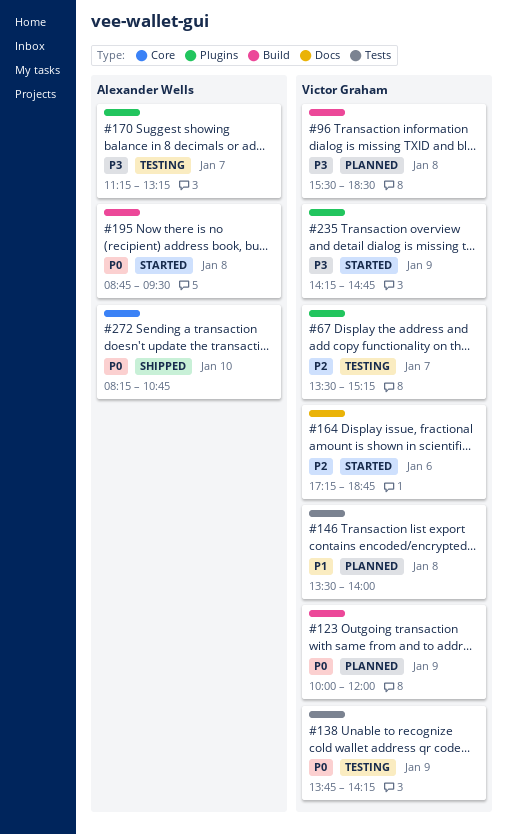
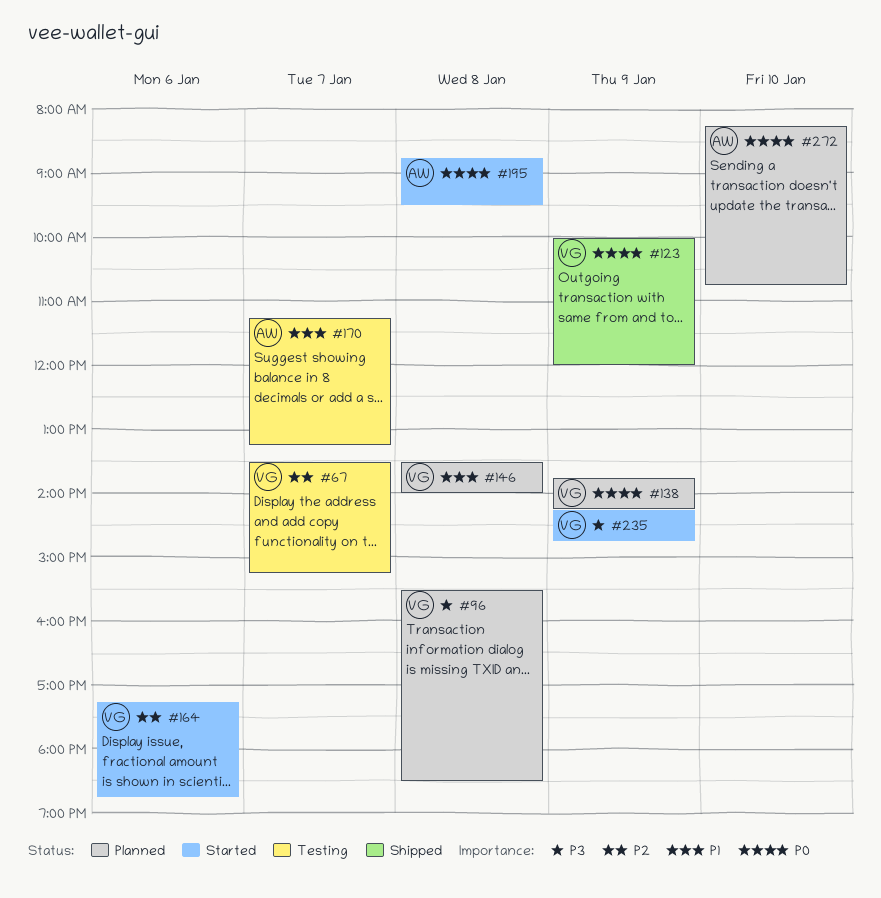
#123, status: Planned -> Shipped
#138, status: Testing -> Planned
#170, priority: P3 -> P1
#272, status: Shipped -> Planned

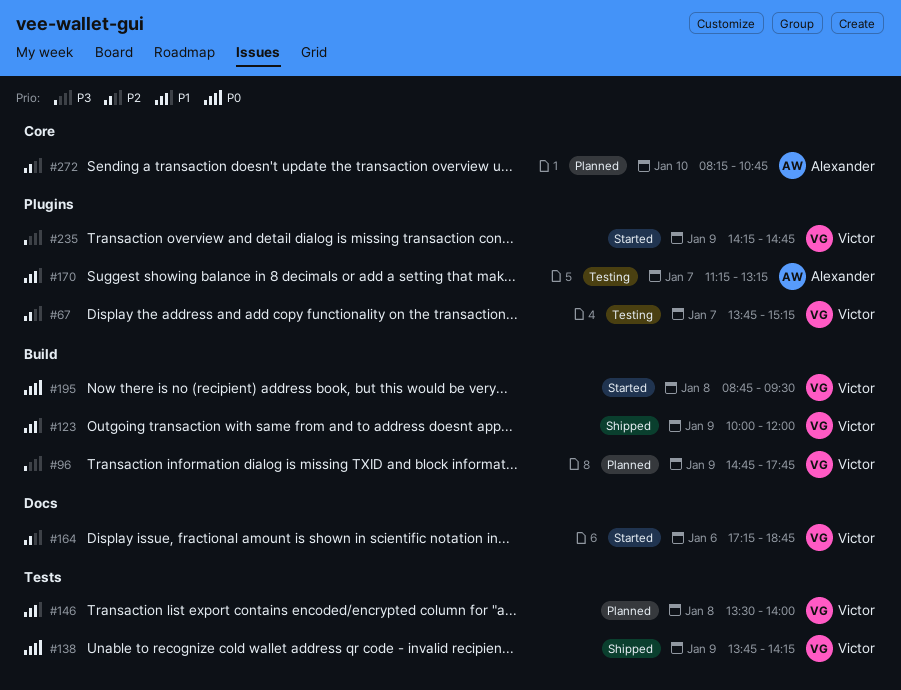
#67, begins: 13:30 -> 13:45
#96, day: Jan 8 -> Jan 9
#96, begins: 15:30 -> 14:45
#96, ends: 18:30 -> 17:45
#123, priority: P0 -> P1
#138, status: Planned -> Shipped
#195, owner: Alexander -> Victor
#272, priority: P0 -> P2

